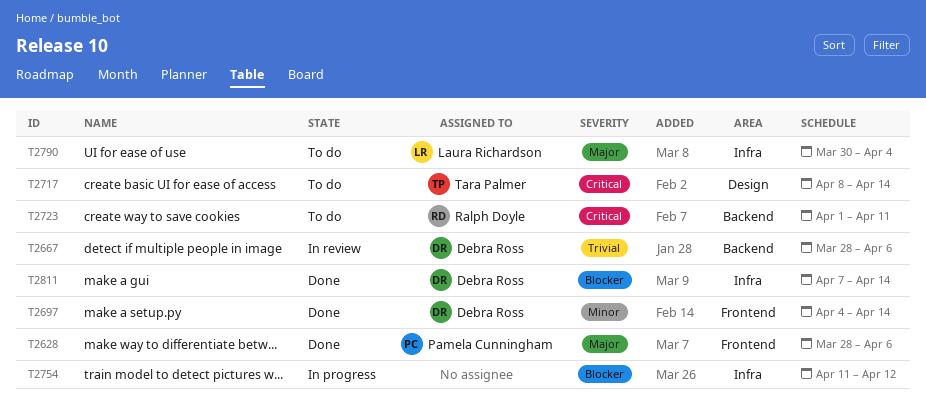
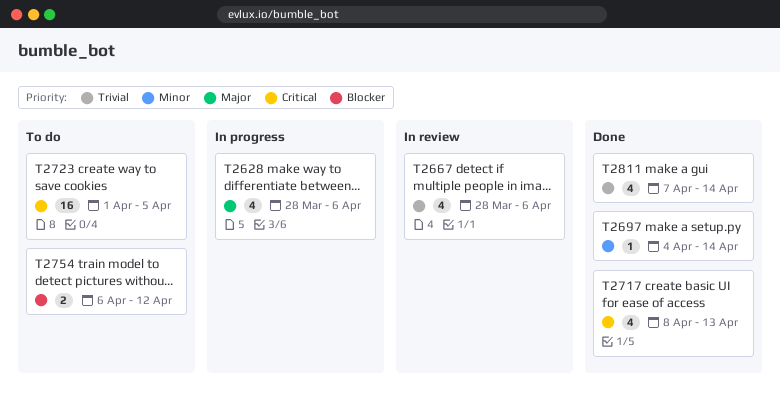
T2628, status: Done -> In progress
T2717, status: To do -> Done
T2717, due: Apr 14 -> Apr 13
T2723, due: Apr 11 -> Apr 5
T2754, status: In progress -> To do
T2754, start: Apr 11 -> Apr 6
T2790: present -> none
T2811, priority: Blocker -> Trivial

